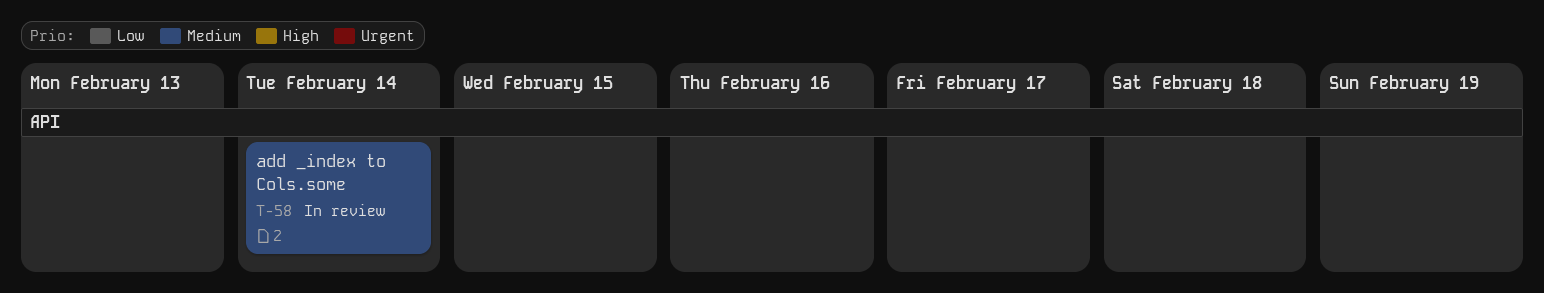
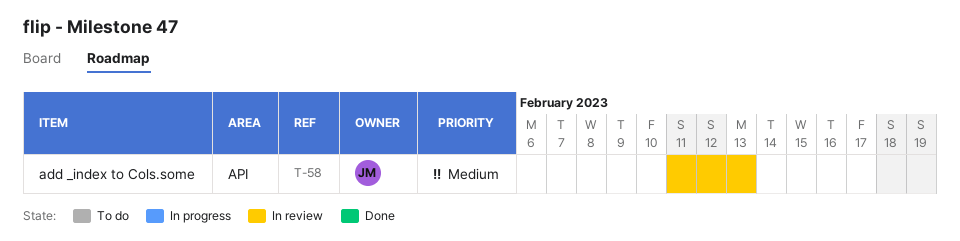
T-58, due: Feb 14 -> Feb 13

